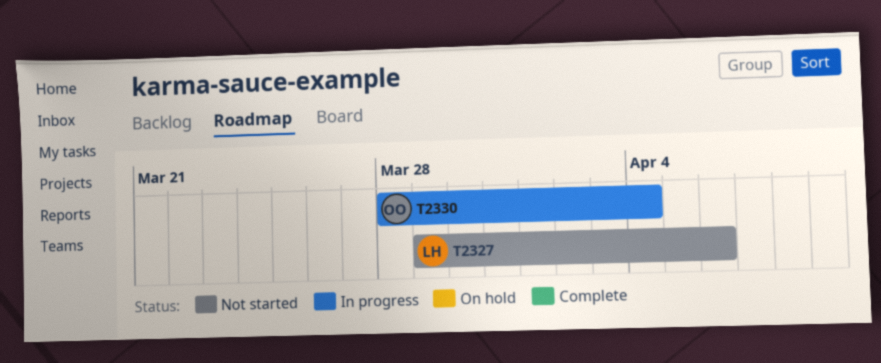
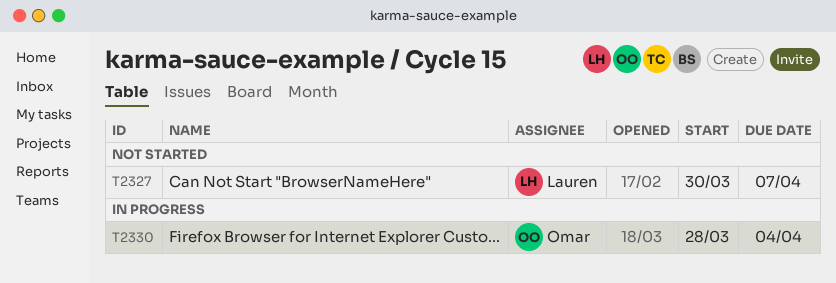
T2327, start: Mar 29 -> Mar 30
T2327, due: Apr 6 -> Apr 7

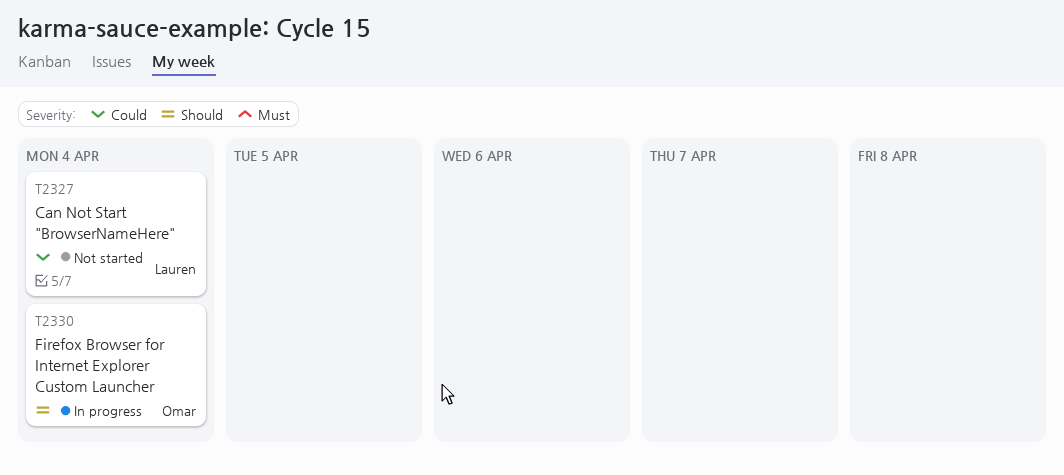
T2327, due: Apr 7 -> Apr 4

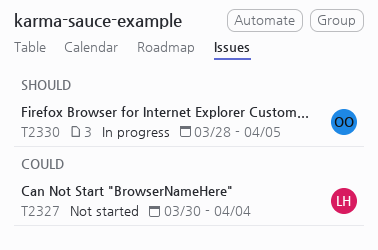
T2330, due: Apr 4 -> Apr 5

